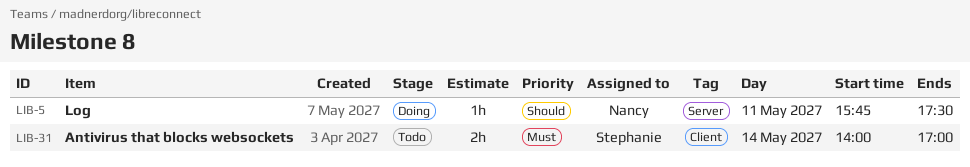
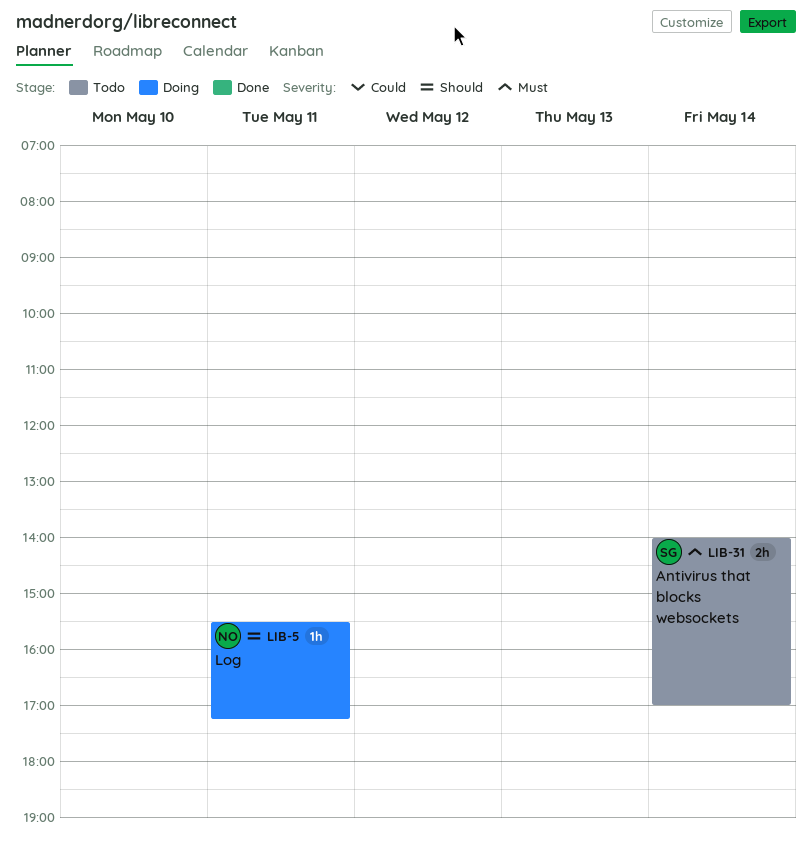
LIB-5, begins: 15:45 -> 15:30
LIB-5, ends: 17:30 -> 17:15

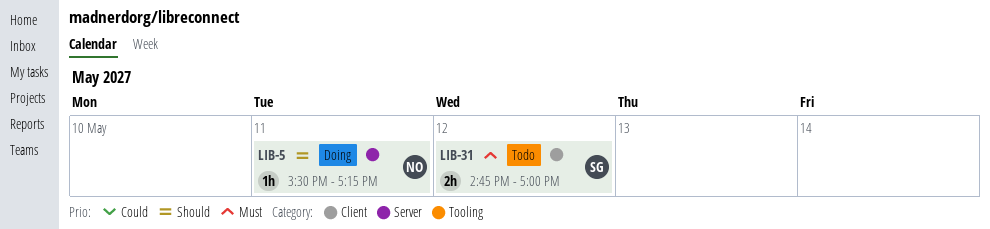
LIB-31, day: May 14 -> May 12
LIB-31, begins: 14:00 -> 14:45

